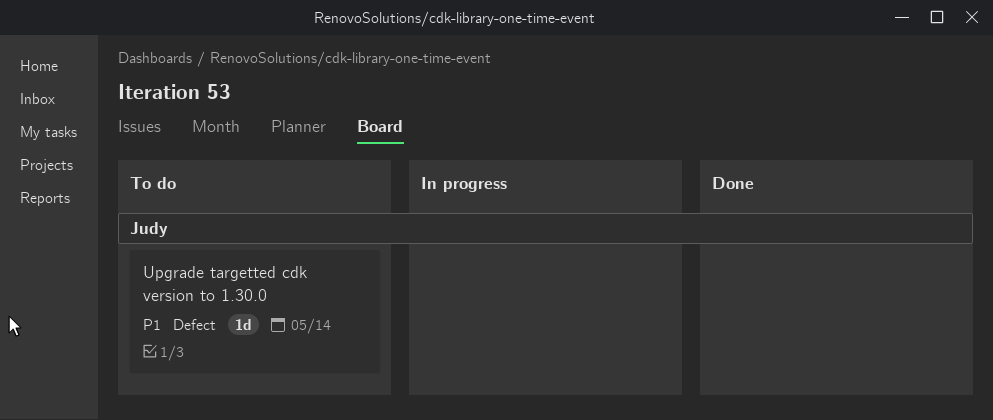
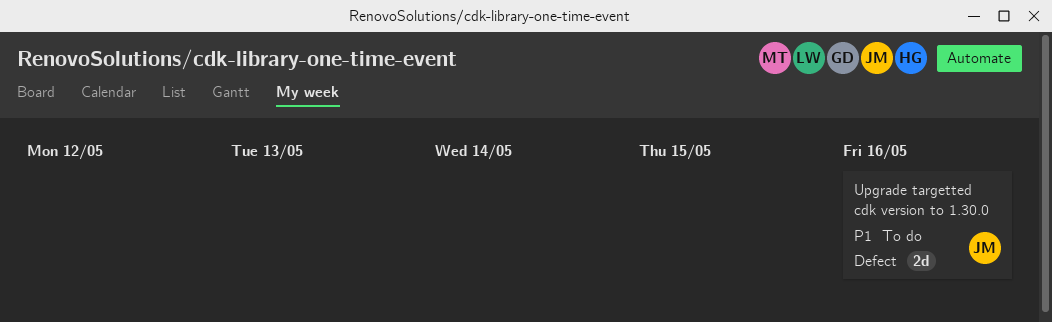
Upgrade targetted cdk version to 1.30.0, estimate: 1d -> 2d
Upgrade targetted cdk version to 1.30.0, due: May 14 -> May 16

